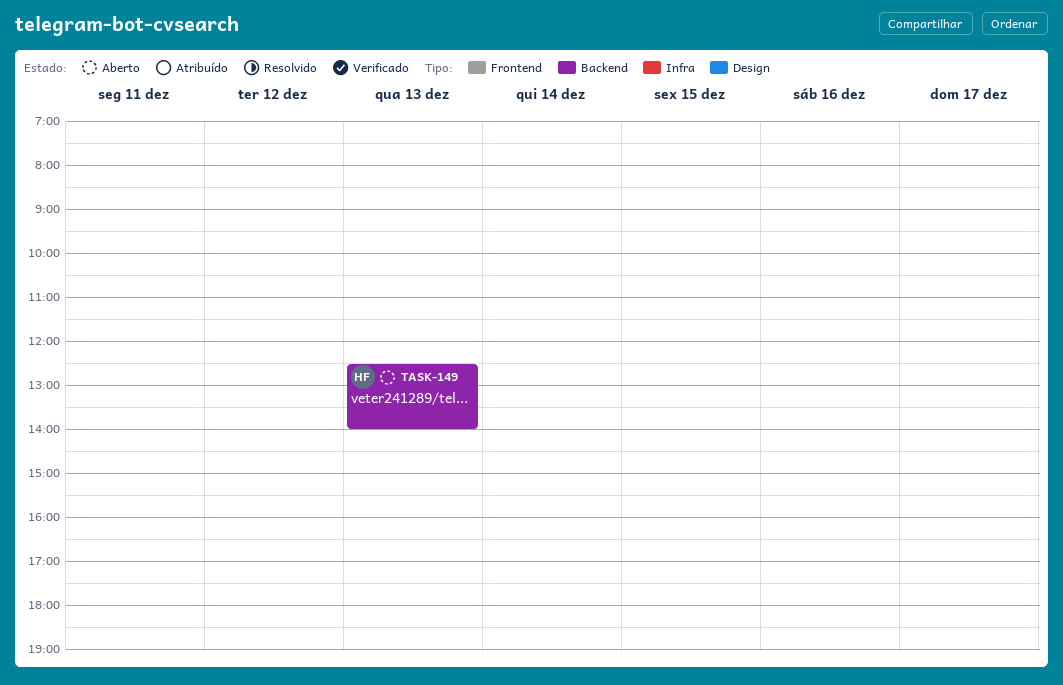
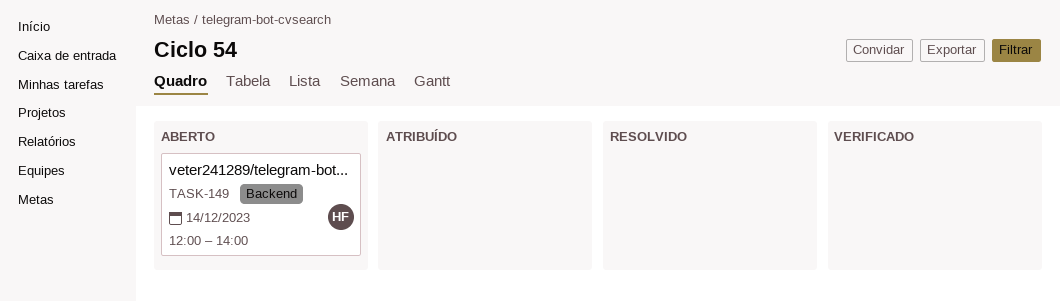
TASK-149, day: Dec 13 -> Dec 14
TASK-149, begins: 12:30 -> 12:00

